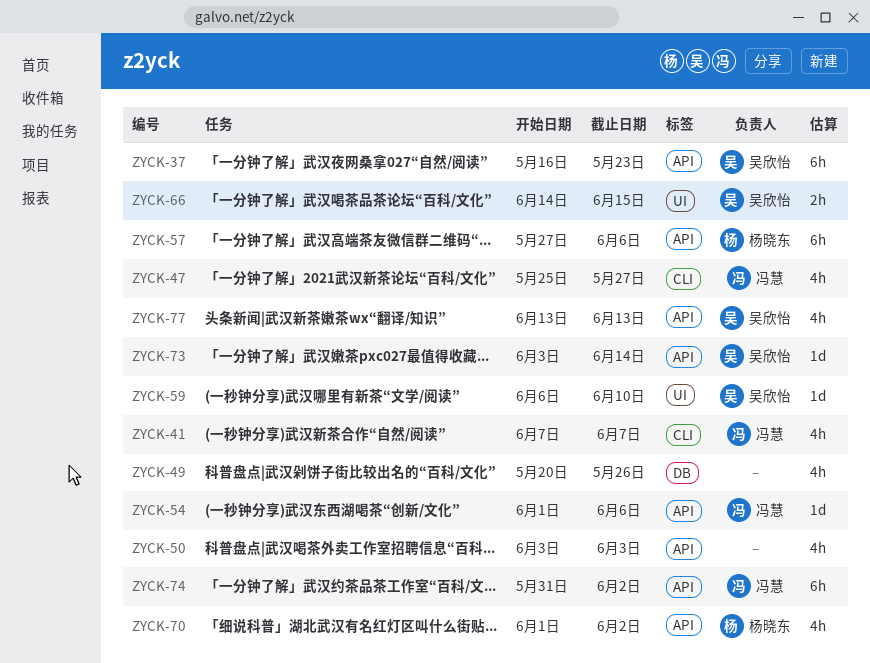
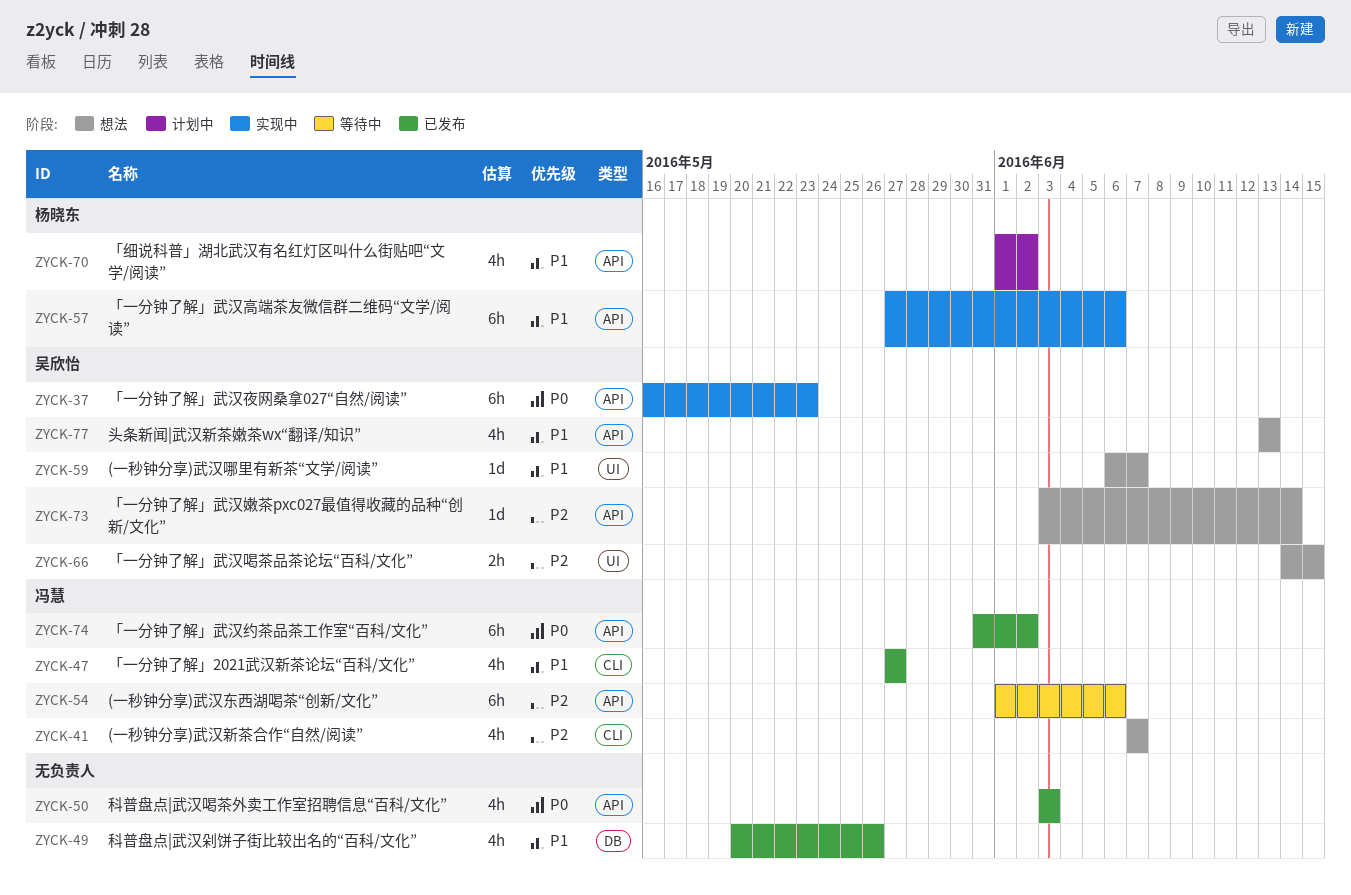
ZYCK-47, start: May 25 -> May 27
ZYCK-54, estimate: 1d -> 6h
ZYCK-59, due: Jun 10 -> Jun 7

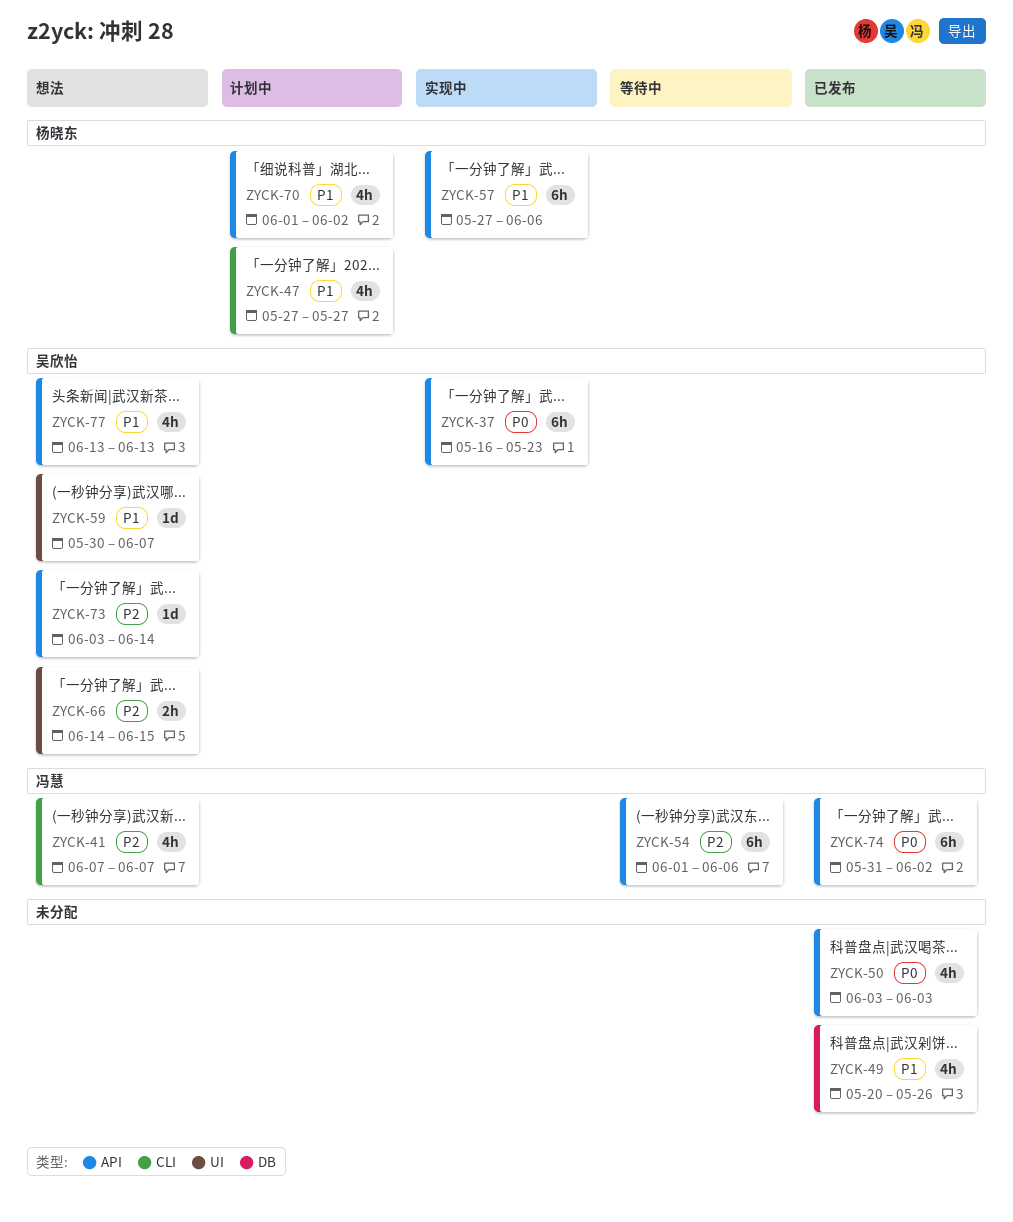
ZYCK-47, status: 已发布 -> 计划中
ZYCK-47, owner: 冯慧 -> 杨晓东
ZYCK-59, start: Jun 6 -> May 30

